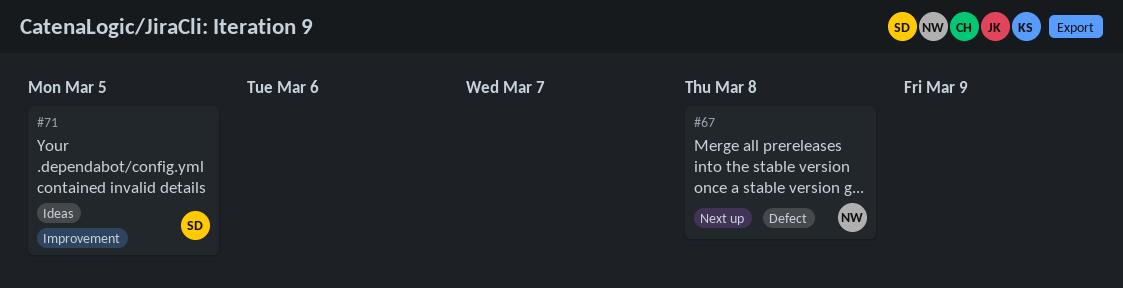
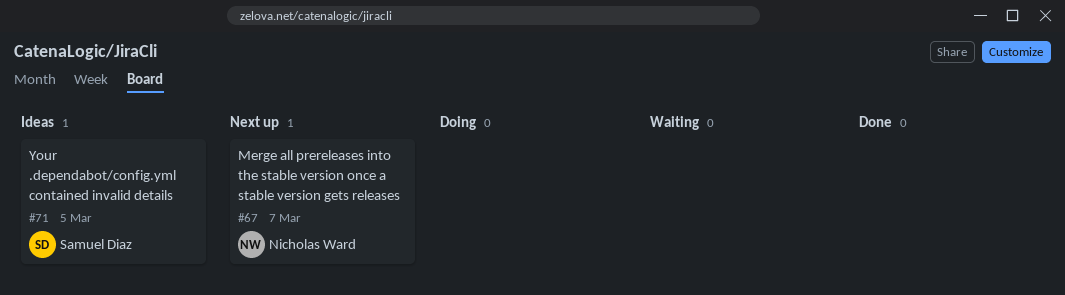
#67, due: Mar 8 -> Mar 7

